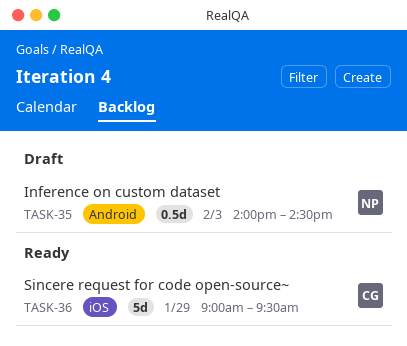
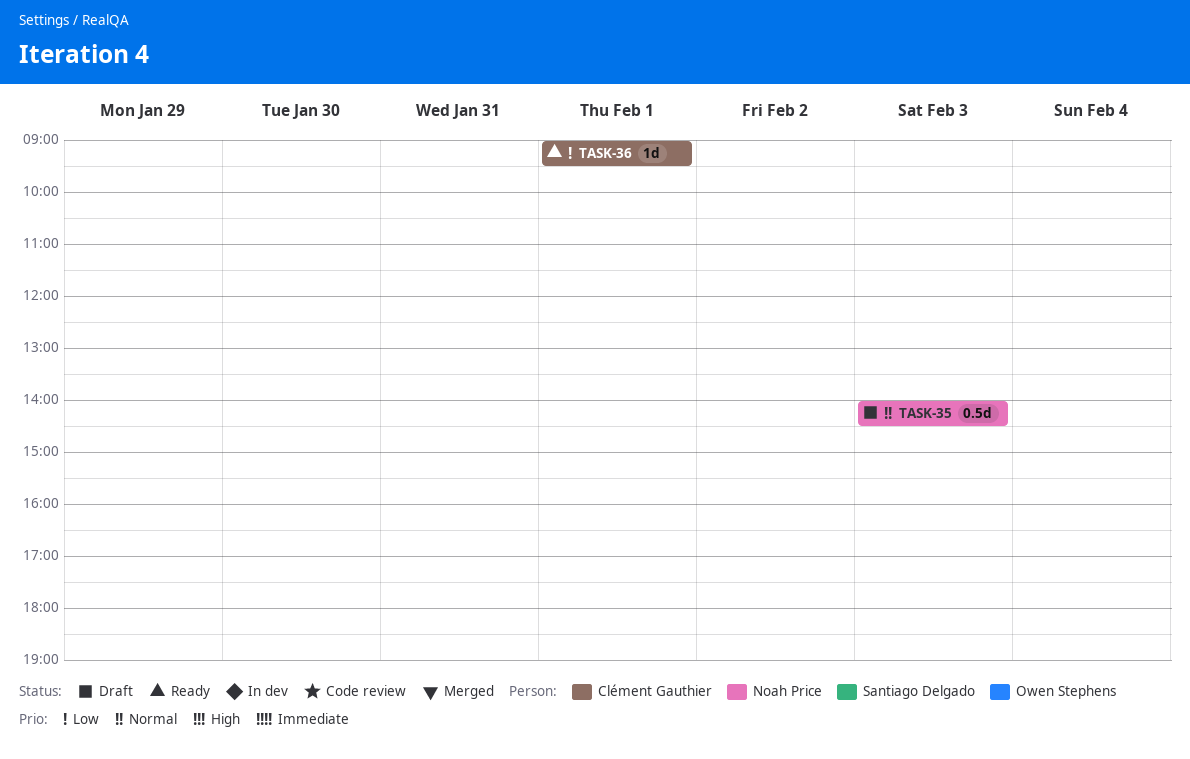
TASK-36, estimate: 5d -> 1d
TASK-36, day: Jan 29 -> Feb 1

